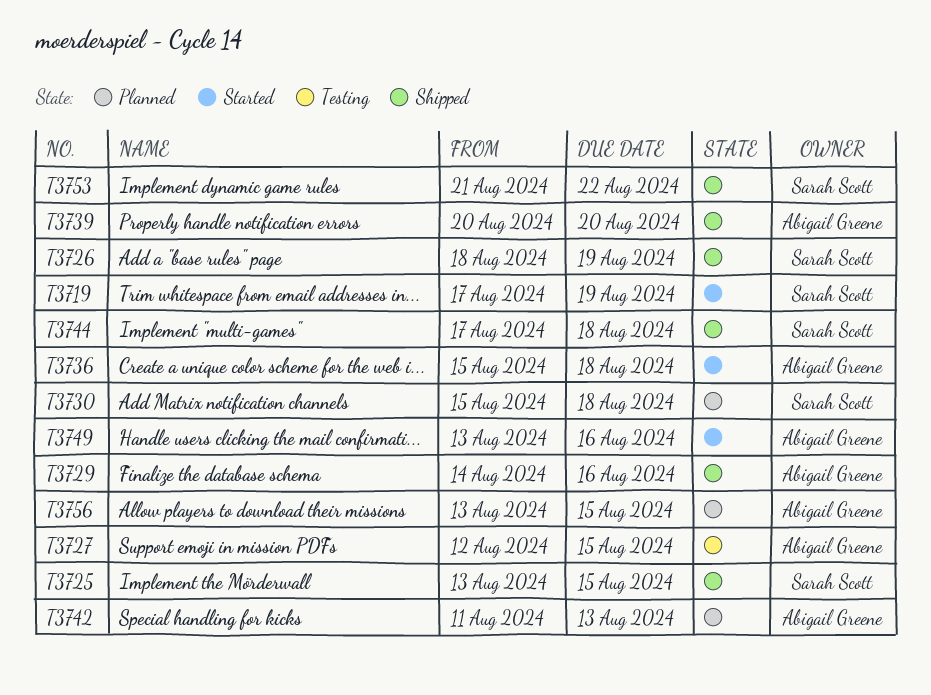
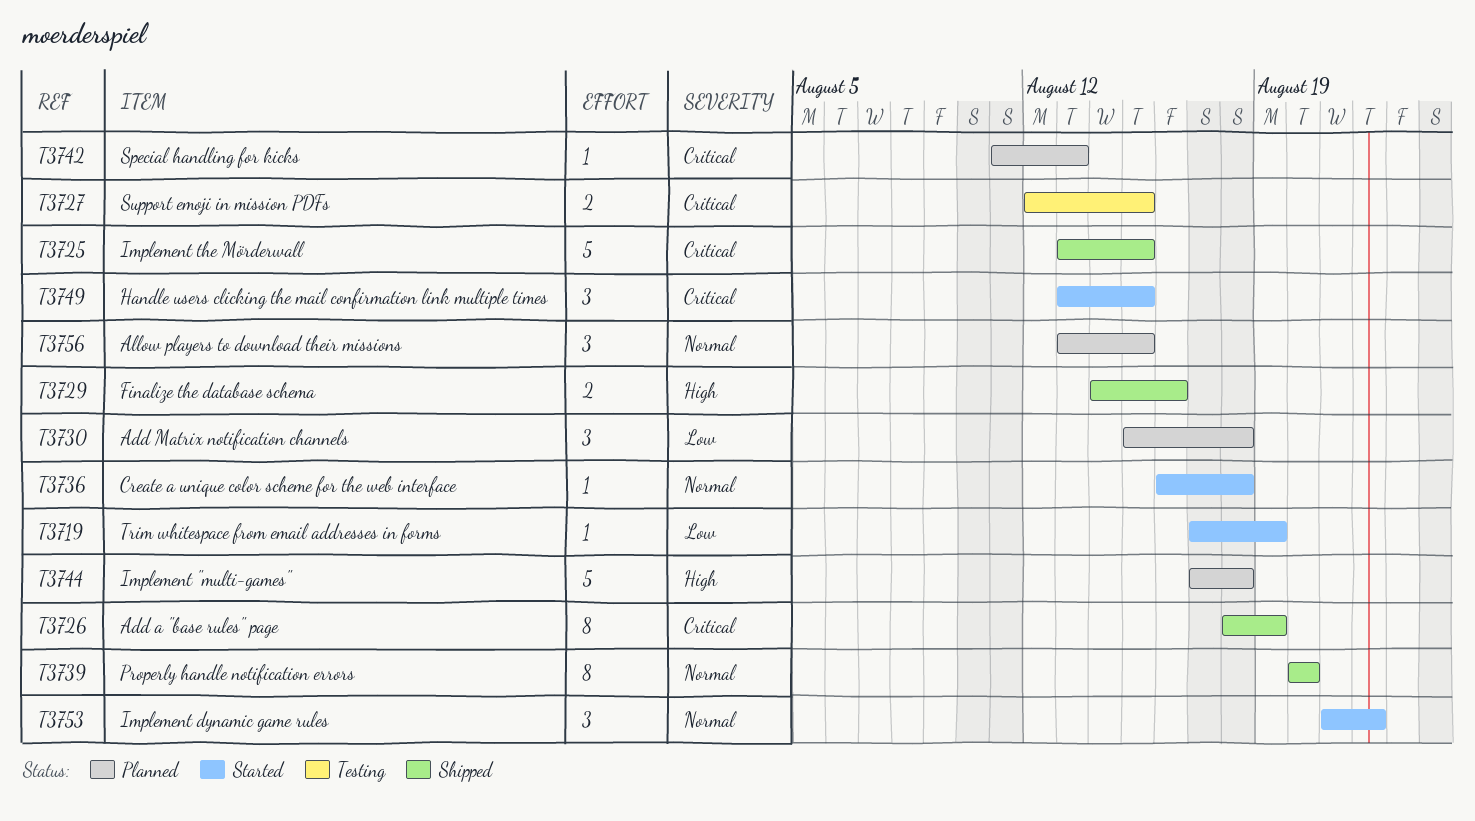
T3736, start: Aug 15 -> Aug 16
T3744, status: Shipped -> Planned
T3749, due: Aug 16 -> Aug 15
T3753, status: Shipped -> Started

